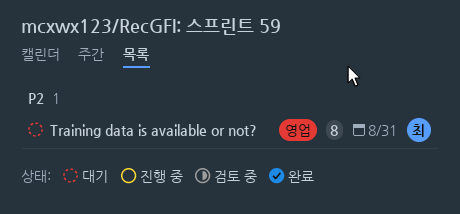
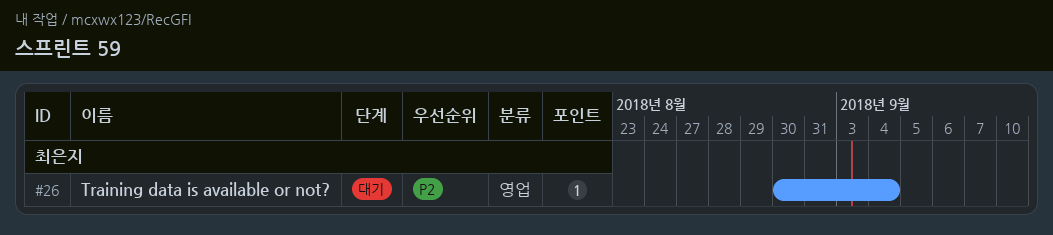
Training data is available or not?, estimate: 8 -> 1
Training data is available or not?, due: Aug 31 -> Sep 4

